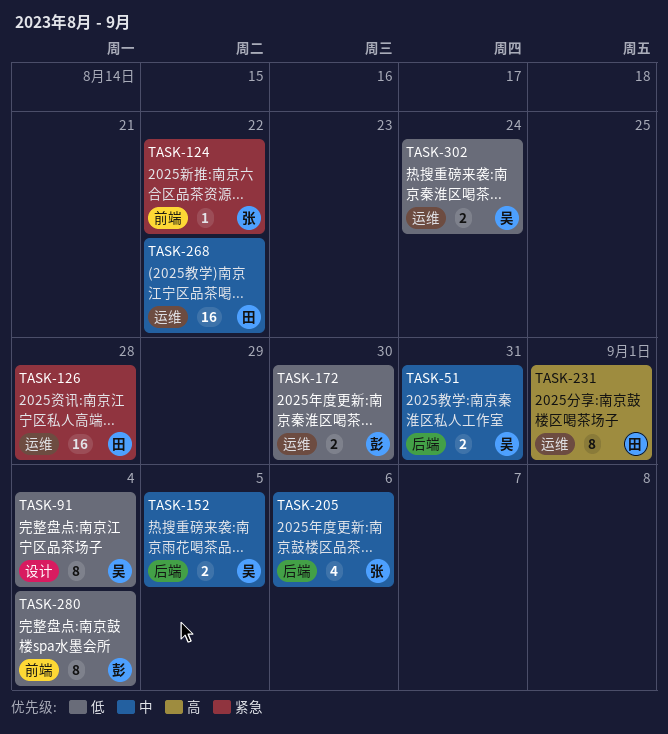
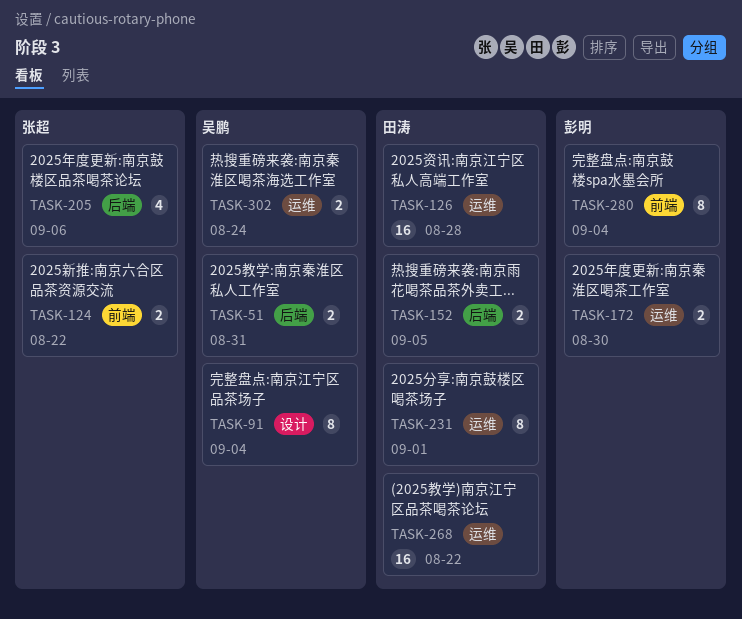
TASK-124, estimate: 1 -> 2
TASK-152, owner: 吴鹏 -> 田涛

